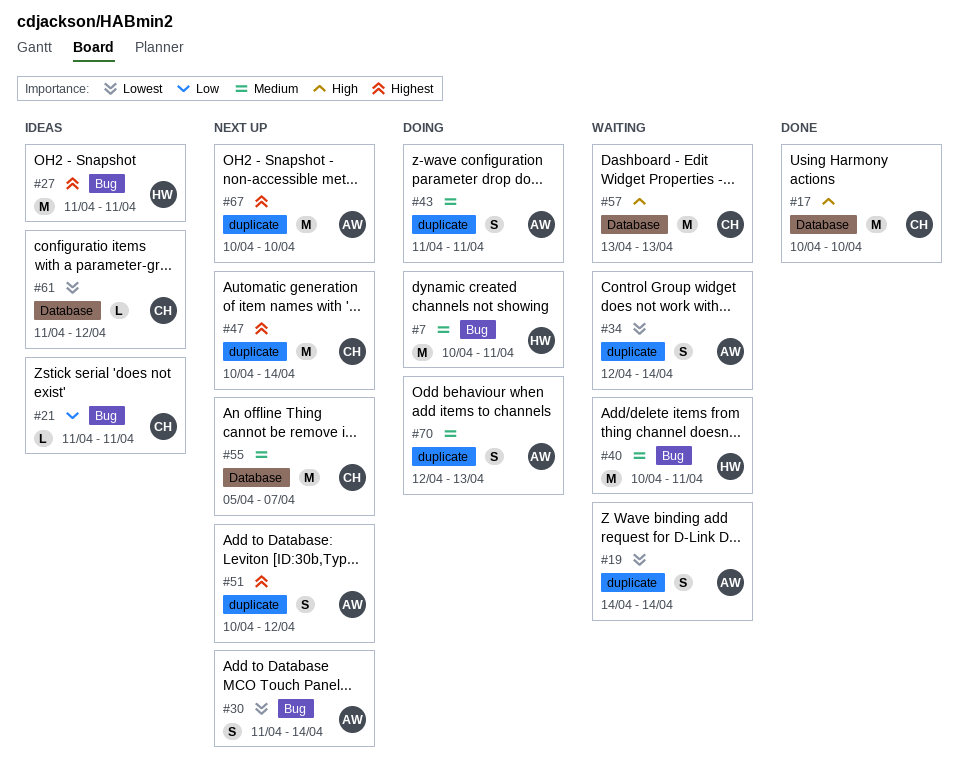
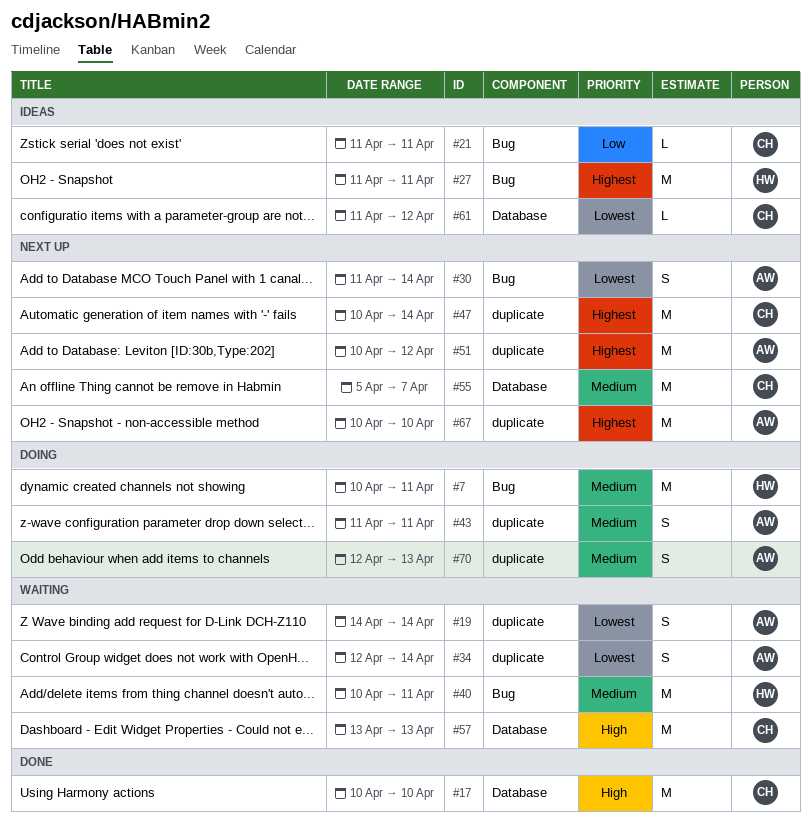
#51, estimate: S -> M

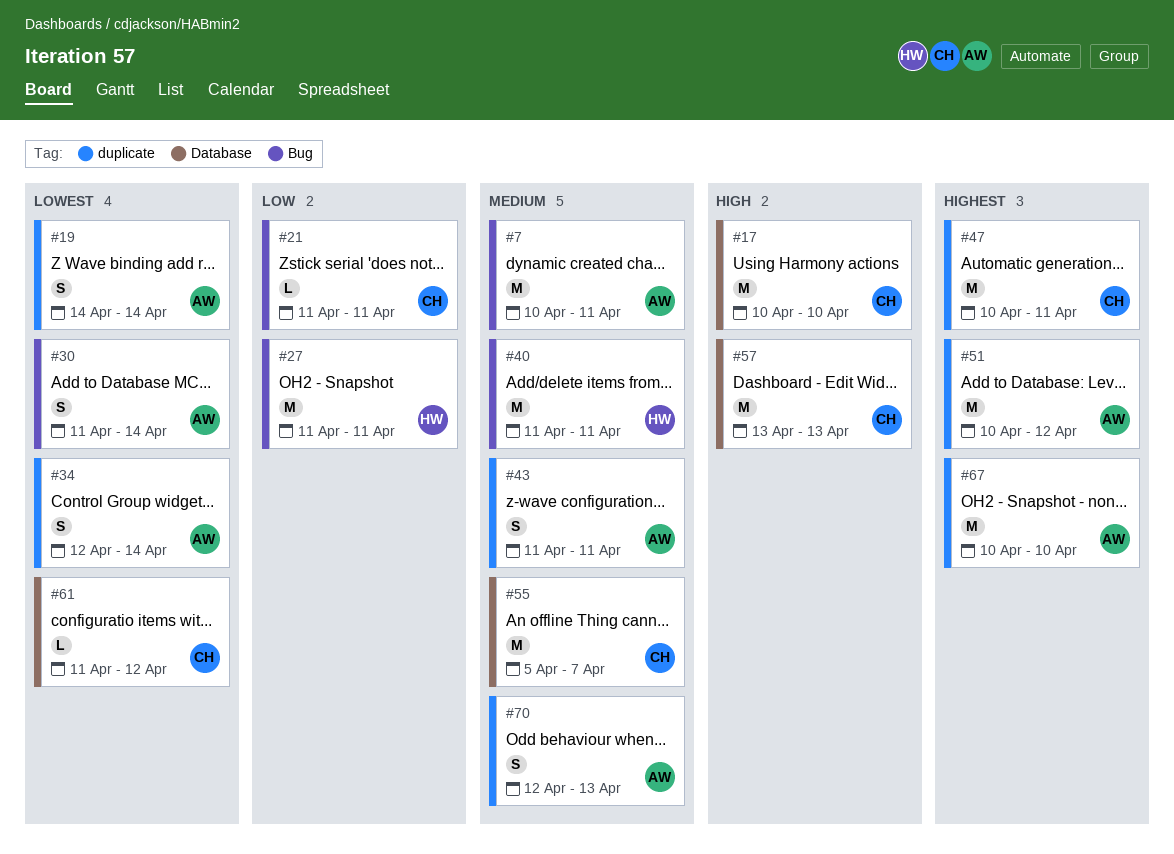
#7, owner: HW -> AW
#27, priority: Highest -> Low
#40, start: Apr 10 -> Apr 11
#47, due: Apr 14 -> Apr 11

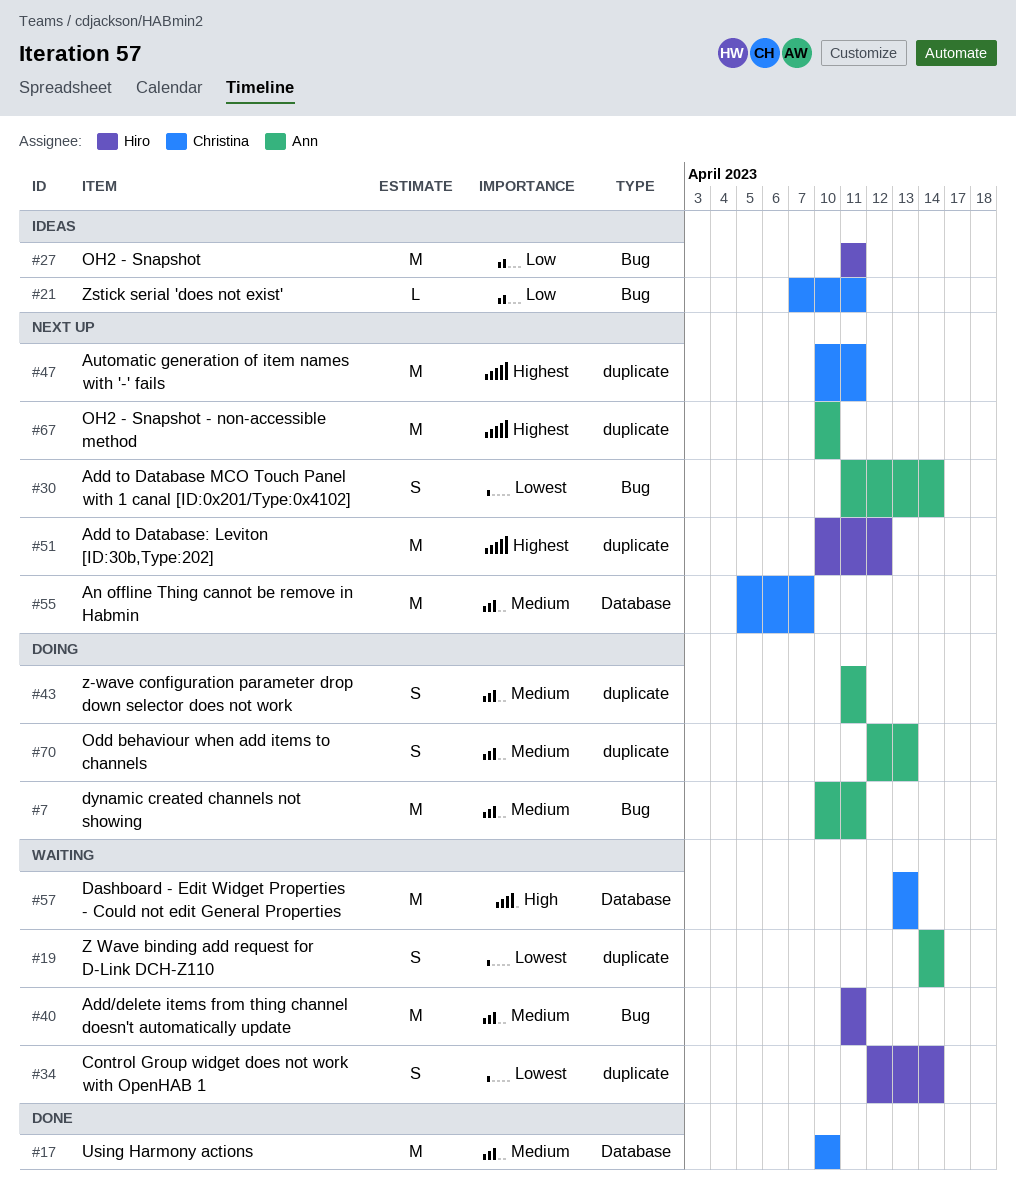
#17, priority: High -> Medium
#21, start: Apr 11 -> Apr 7
#34, owner: Ann -> Hiro
#51, owner: Ann -> Hiro
#61: present -> none

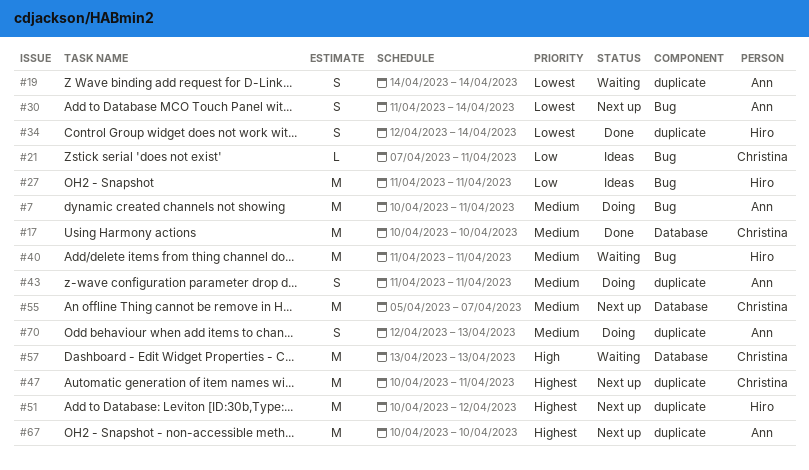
#34, status: Waiting -> Done

